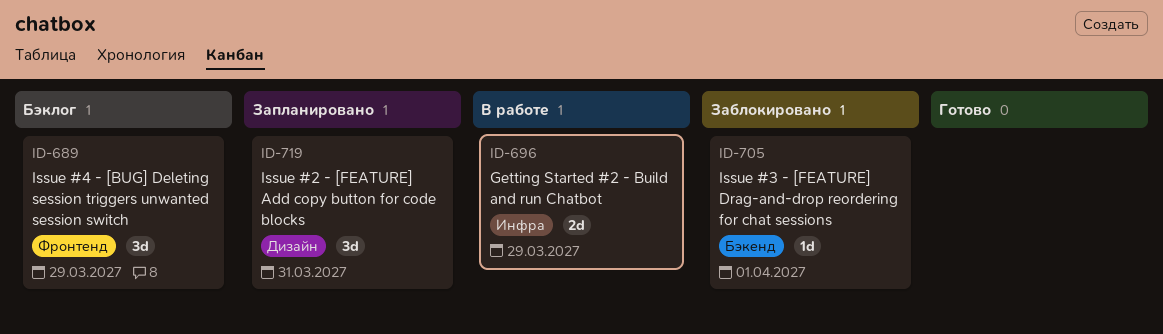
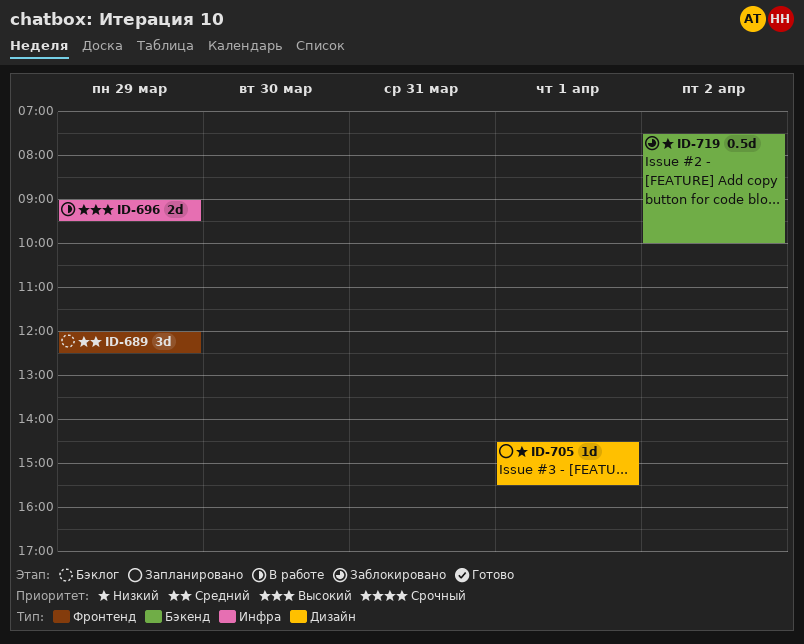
ID-705, status: Заблокировано -> Запланировано
ID-705, label: Бэкенд -> Дизайн
ID-719, status: Запланировано -> Заблокировано
ID-719, label: Дизайн -> Бэкенд
ID-719, estimate: 3d -> 0.5d
ID-719, day: Mar 31 -> Apr 2

